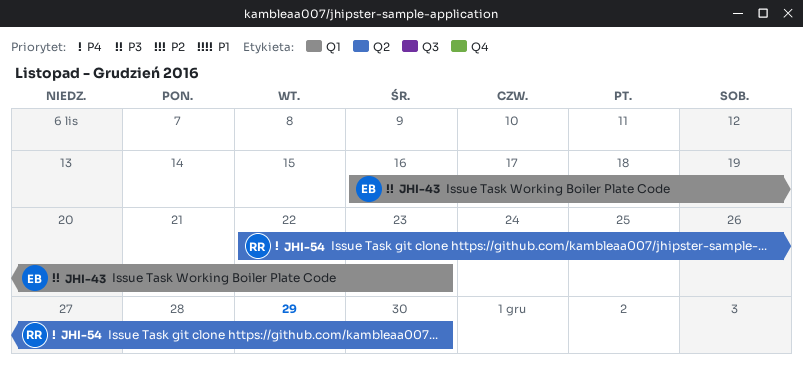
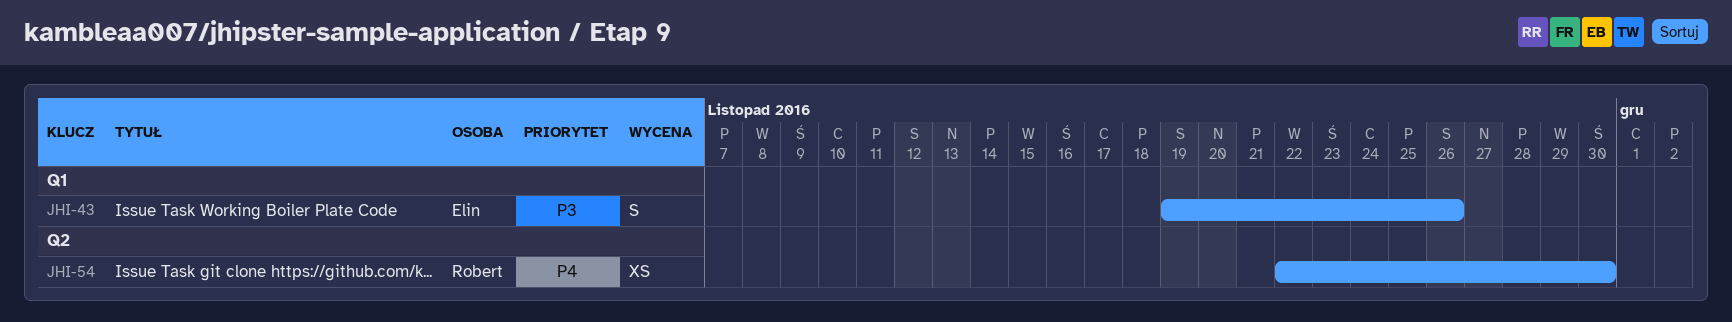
JHI-43, start: Nov 16 -> Nov 19
JHI-43, due: Nov 23 -> Nov 26

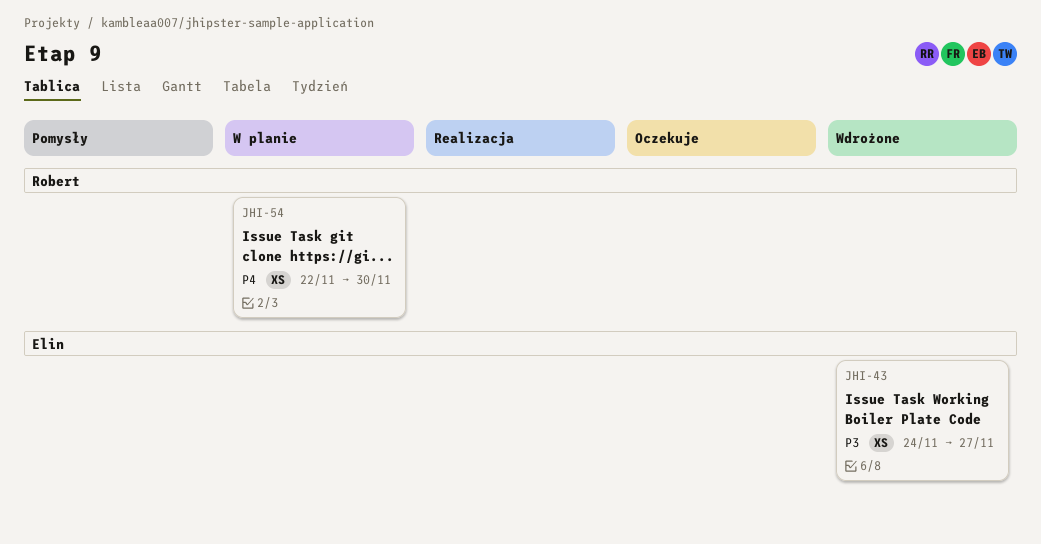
JHI-43, estimate: S -> XS
JHI-43, start: Nov 19 -> Nov 24
JHI-43, due: Nov 26 -> Nov 27

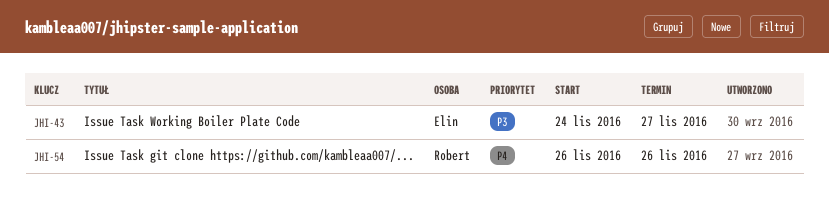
JHI-54, start: Nov 22 -> Nov 26
JHI-54, due: Nov 30 -> Nov 26

